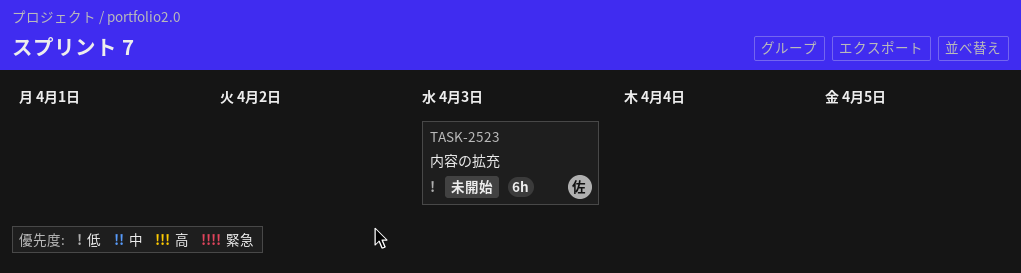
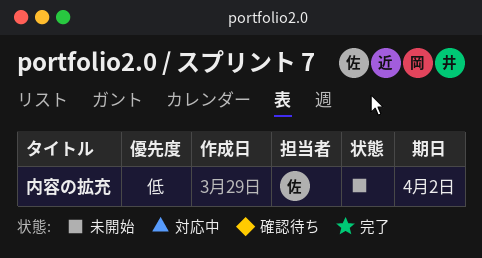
内容の拡充, due: Apr 3 -> Apr 2

